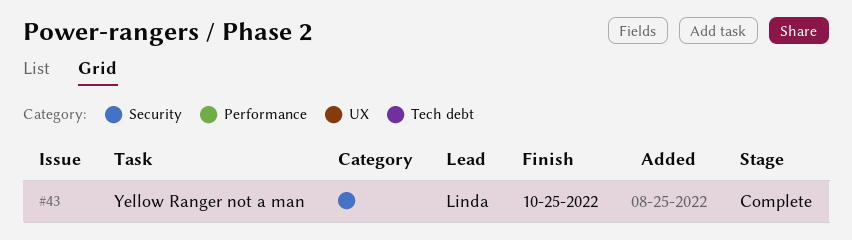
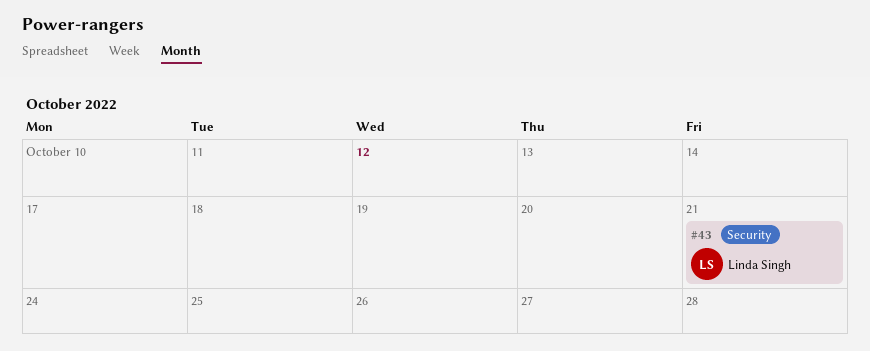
#43, due: Oct 25 -> Oct 21

